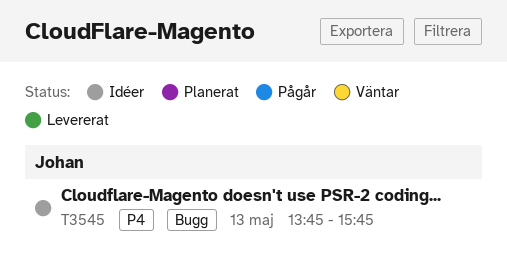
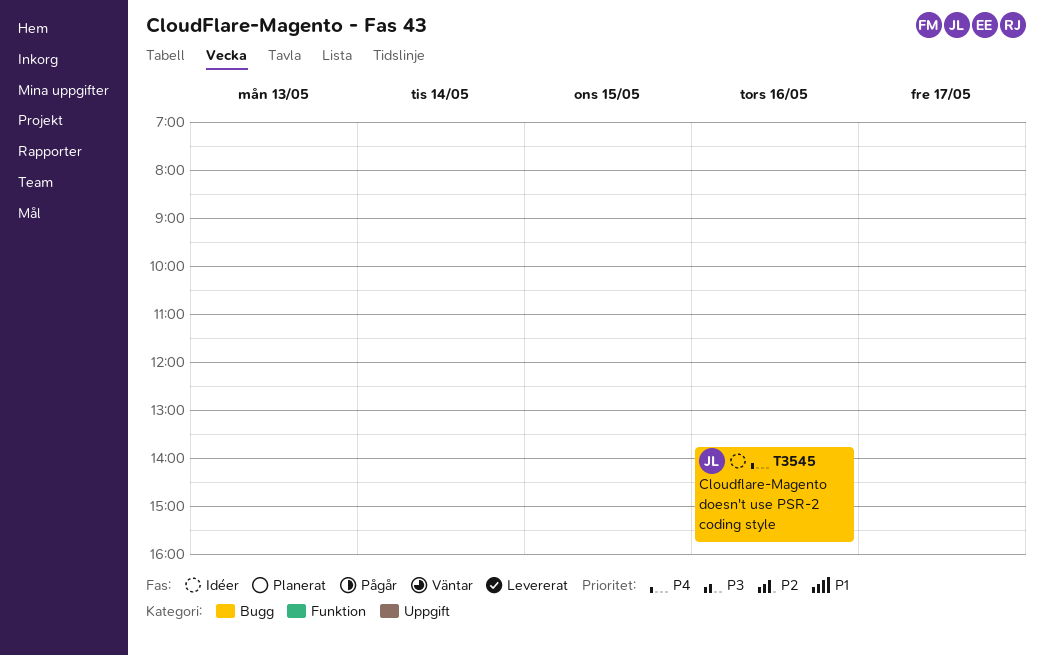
T3545, day: May 13 -> May 16

